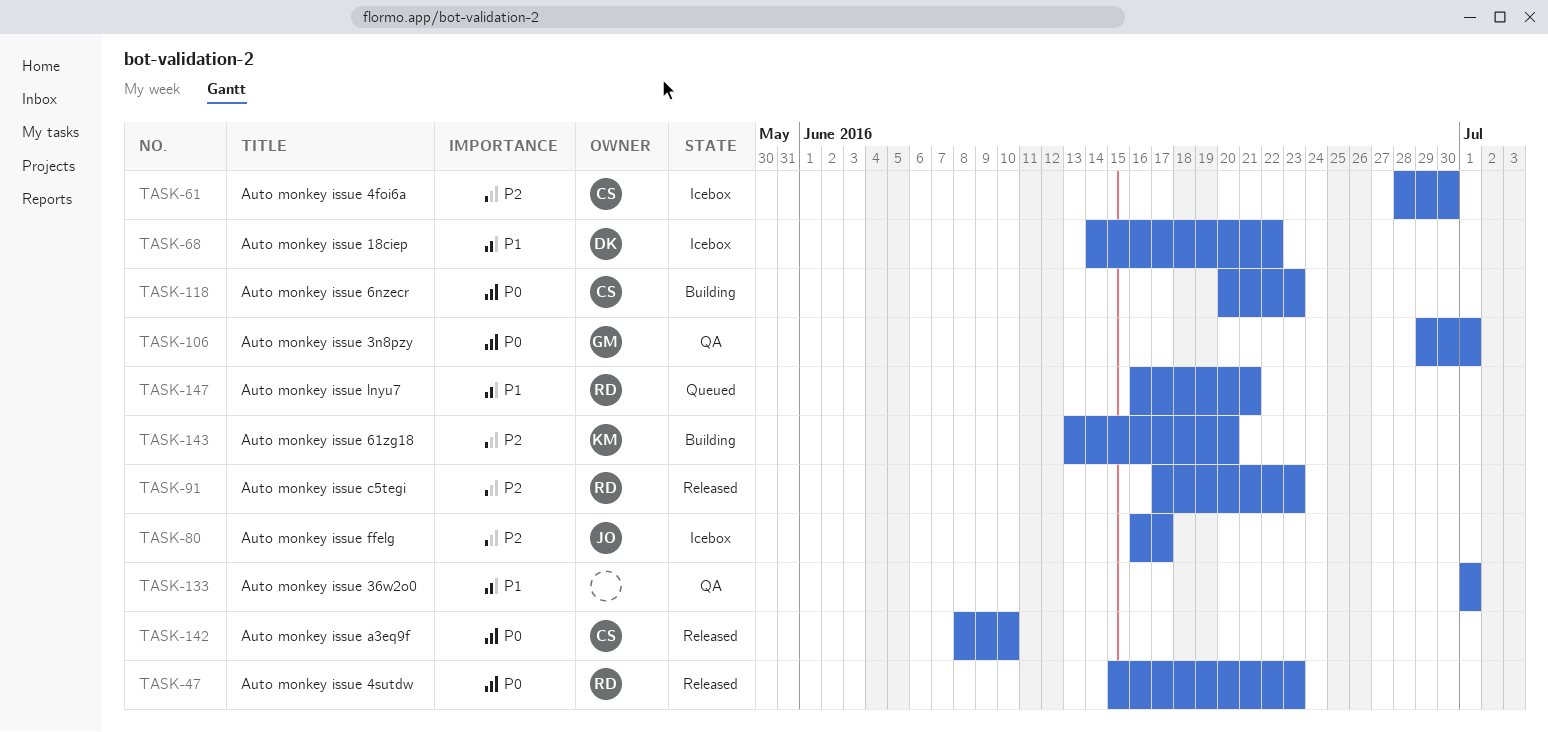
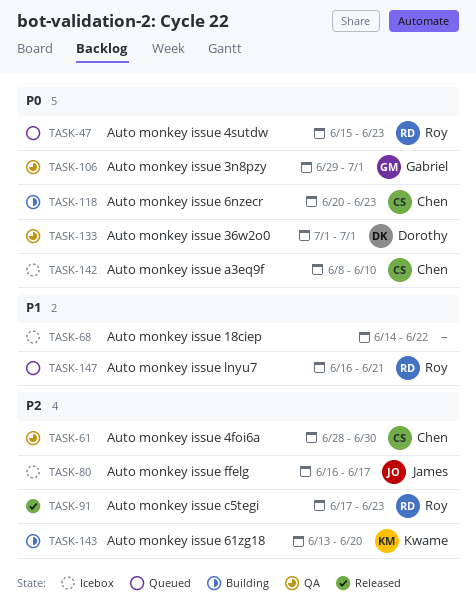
TASK-47, status: Released -> Queued
TASK-61, status: Icebox -> QA
TASK-68, owner: Dorothy -> none
TASK-133, owner: none -> Dorothy
TASK-133, priority: P1 -> P0
TASK-142, status: Released -> Icebox

